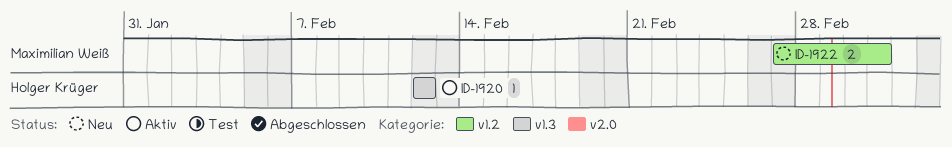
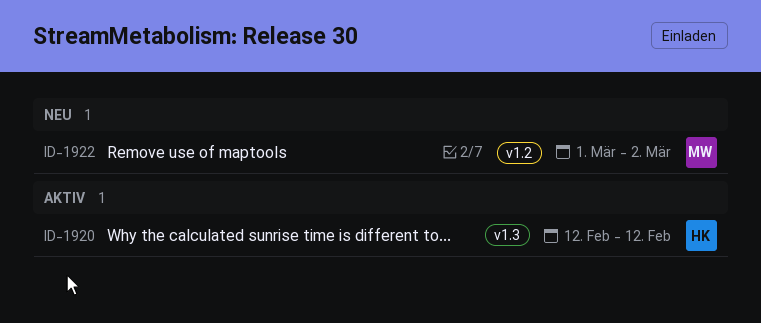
ID-1922, start: Feb 27 -> Mar 1
ID-1922, due: Mar 3 -> Mar 2

